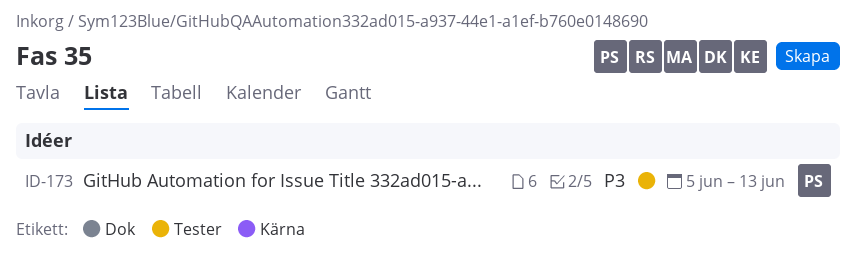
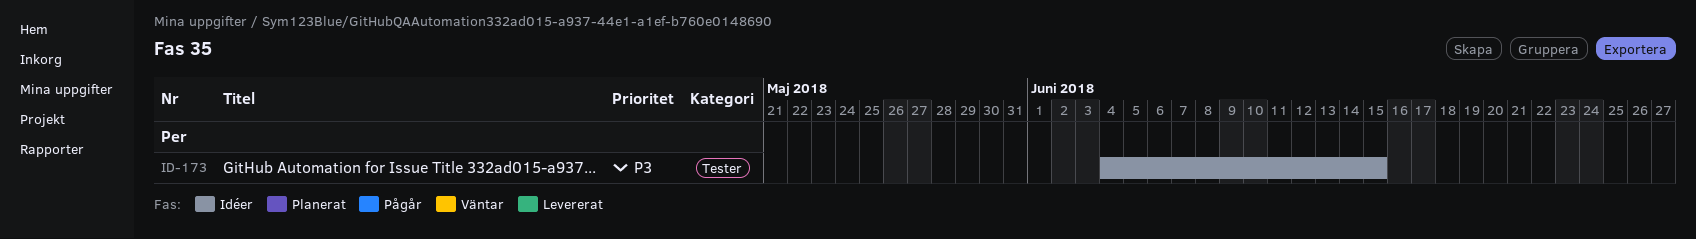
ID-173, start: Jun 5 -> Jun 4
ID-173, due: Jun 13 -> Jun 15

